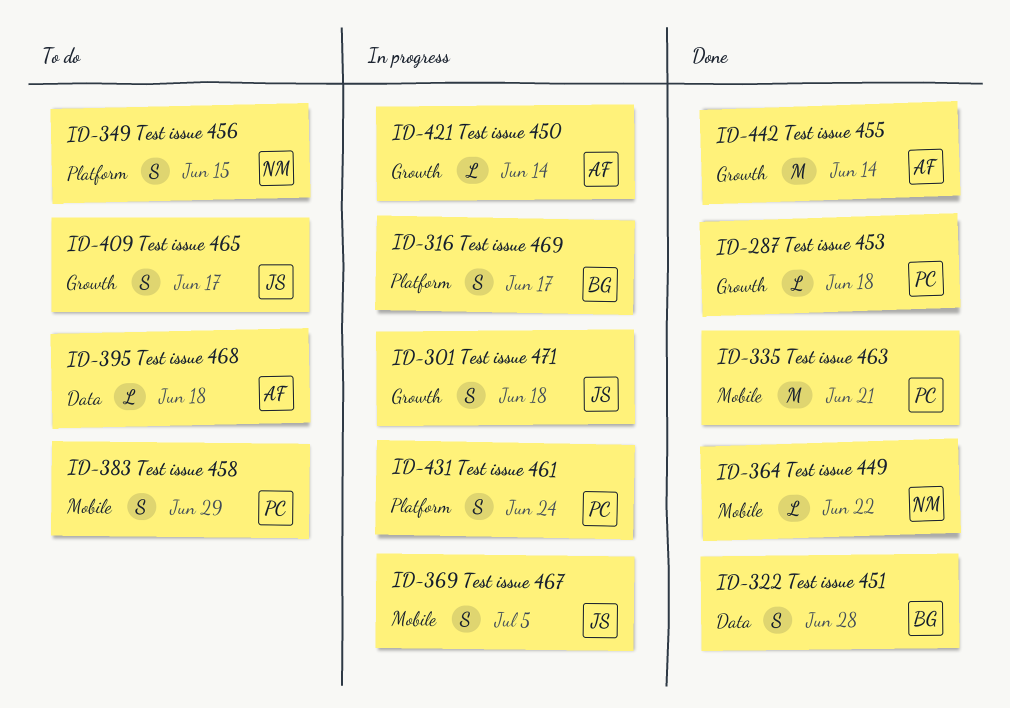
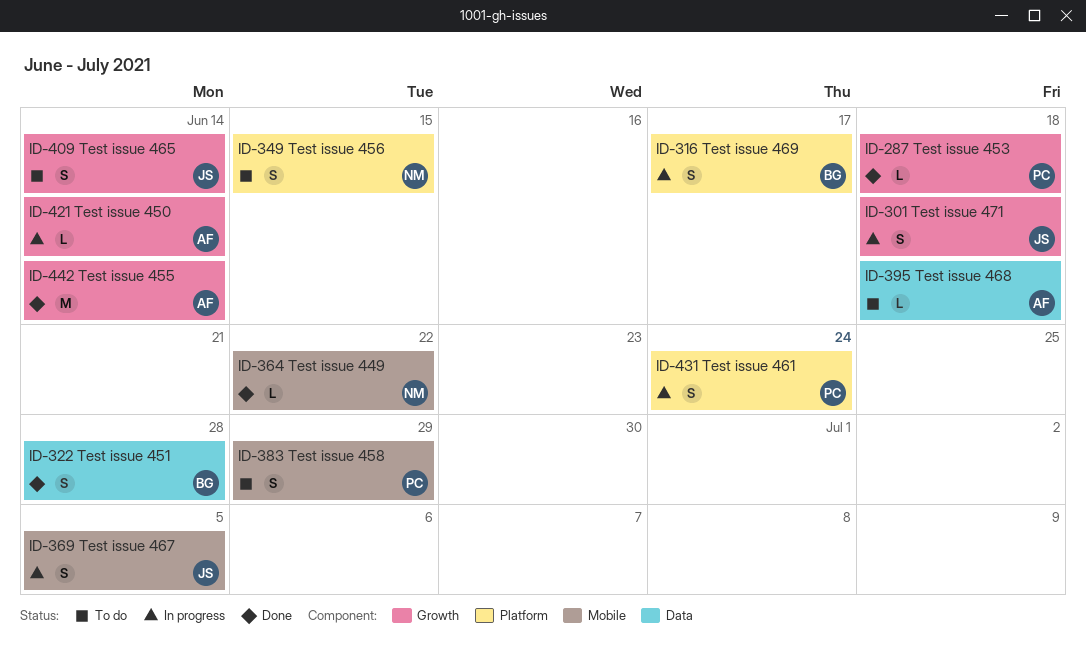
ID-335: present -> none
ID-409, due: Jun 17 -> Jun 14

